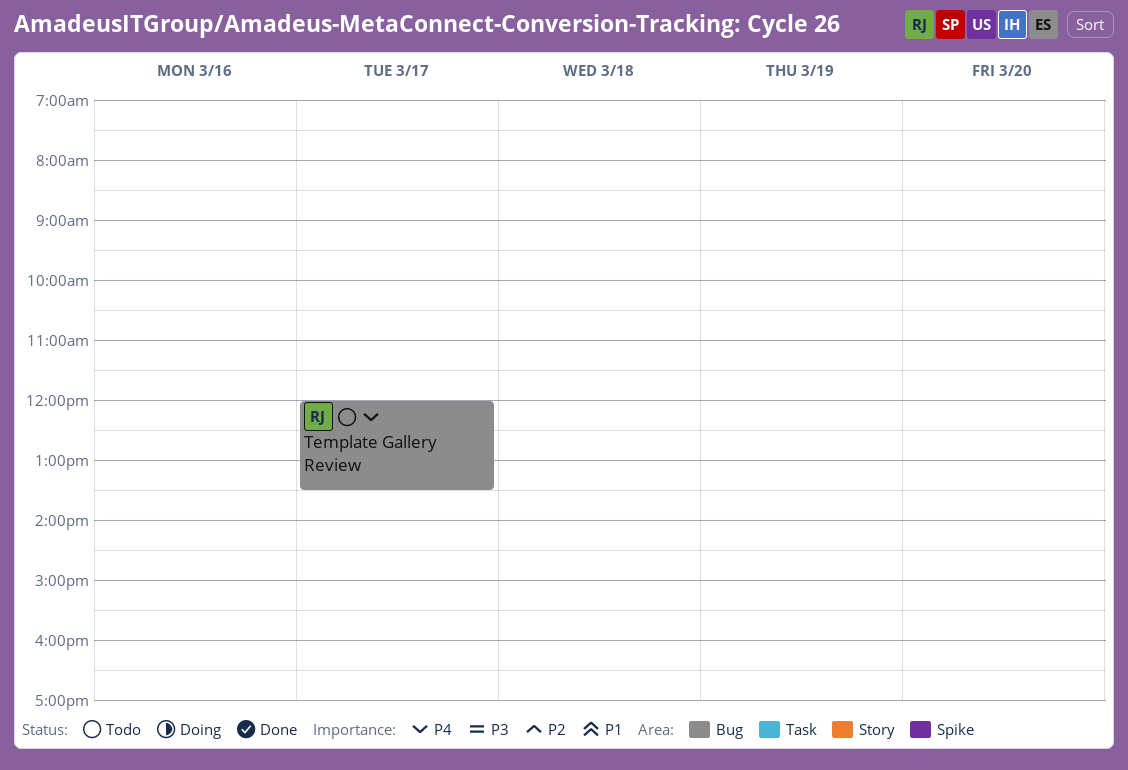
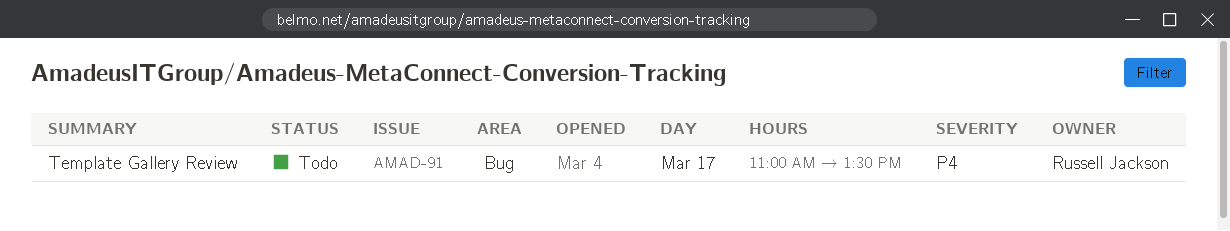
Template Gallery Review, begins: 12:00 -> 11:00

